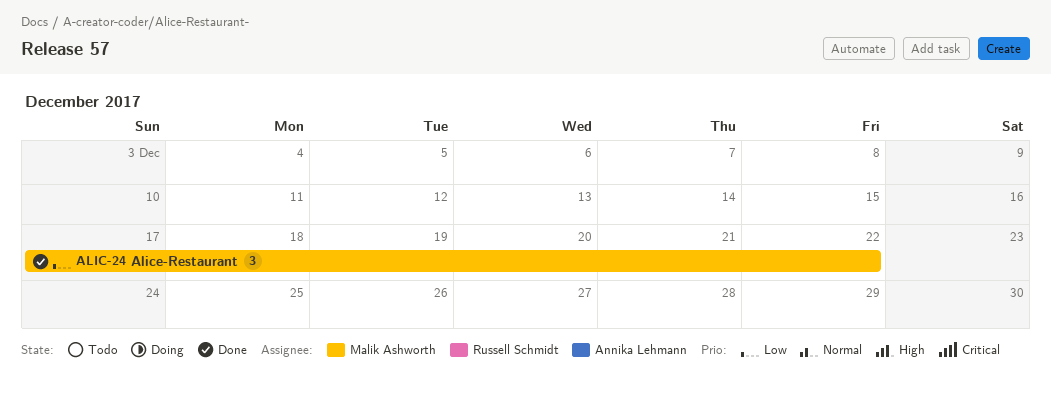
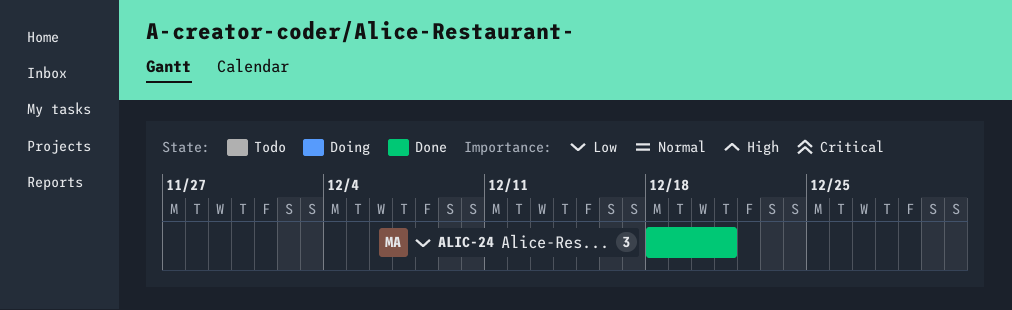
ALIC-24, start: Dec 17 -> Dec 18
ALIC-24, due: Dec 22 -> Dec 21

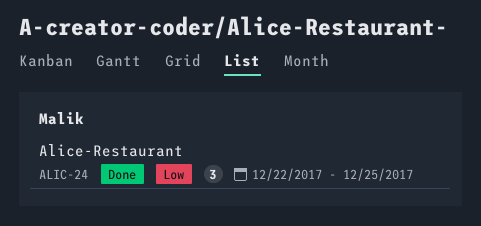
ALIC-24, start: Dec 18 -> Dec 22
ALIC-24, due: Dec 21 -> Dec 25

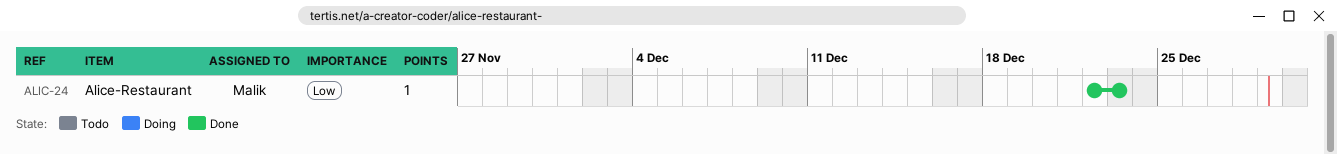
ALIC-24, estimate: 3 -> 1
ALIC-24, due: Dec 25 -> Dec 23

